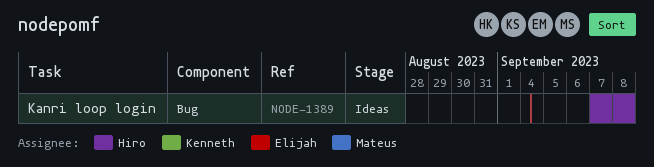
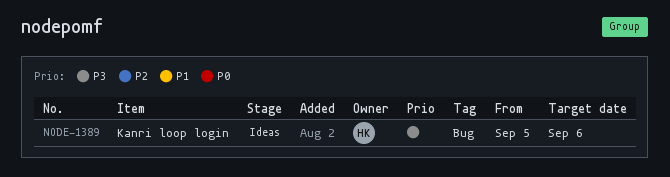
NODE-1389, start: Sep 7 -> Sep 5
NODE-1389, due: Sep 8 -> Sep 6

